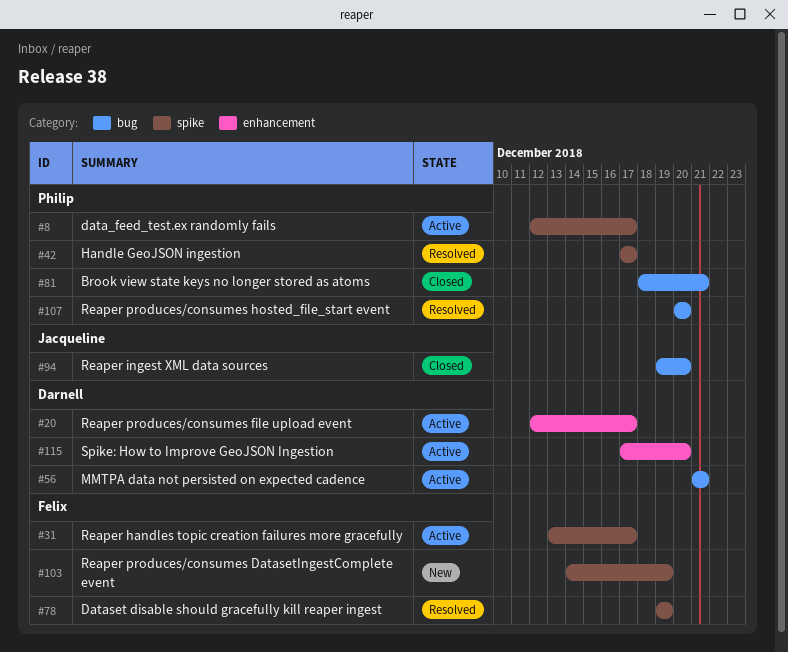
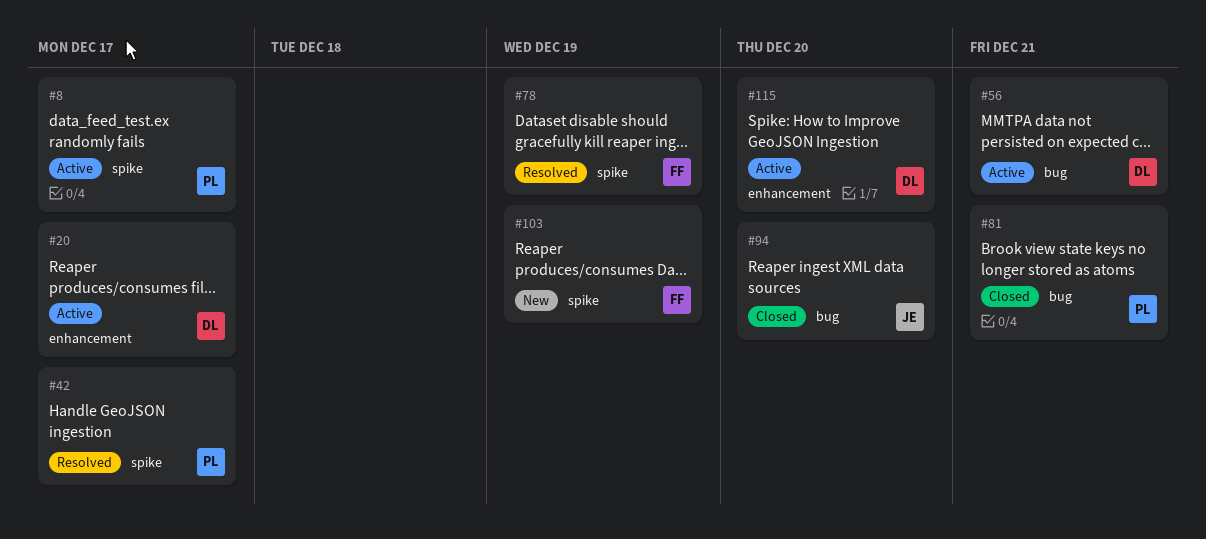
#31: present -> none
#107: present -> none

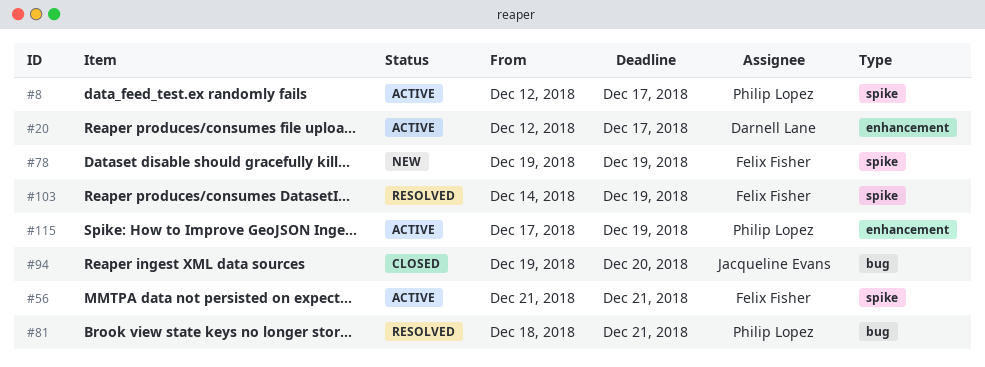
#42: present -> none
#56, owner: Darnell Lane -> Felix Fisher
#56, label: bug -> spike
#78, status: Resolved -> New
#81, status: Closed -> Resolved
#103, status: New -> Resolved
#115, owner: Darnell Lane -> Philip Lopez
#115, due: Dec 20 -> Dec 19

